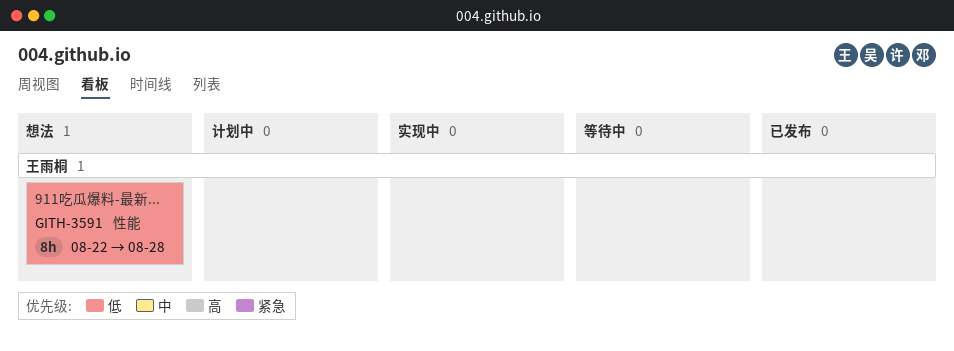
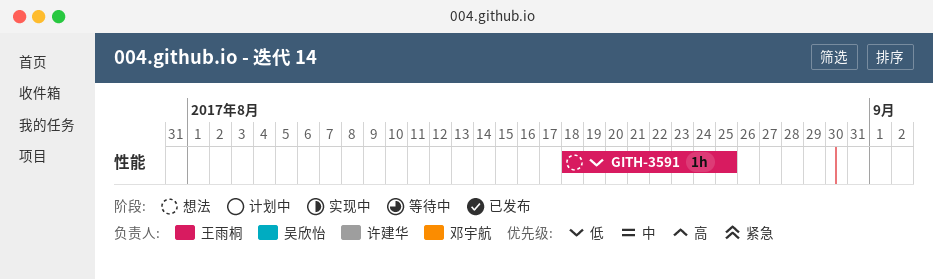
GITH-3591, estimate: 8h -> 1h
GITH-3591, start: Aug 22 -> Aug 18
GITH-3591, due: Aug 28 -> Aug 25

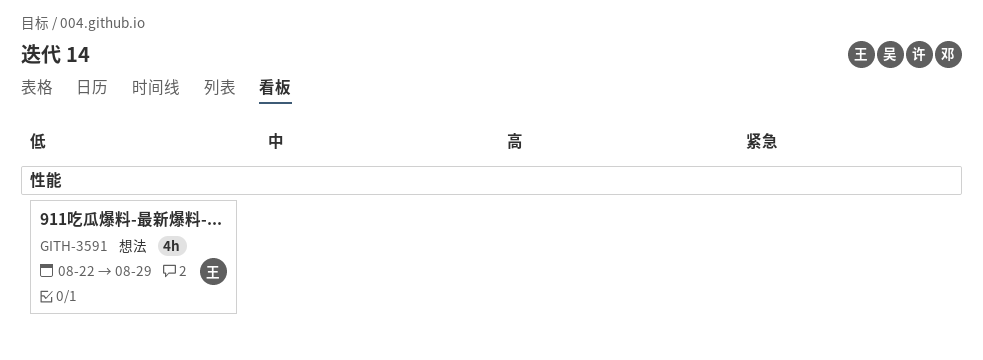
GITH-3591, estimate: 1h -> 4h
GITH-3591, start: Aug 18 -> Aug 22
GITH-3591, due: Aug 25 -> Aug 29

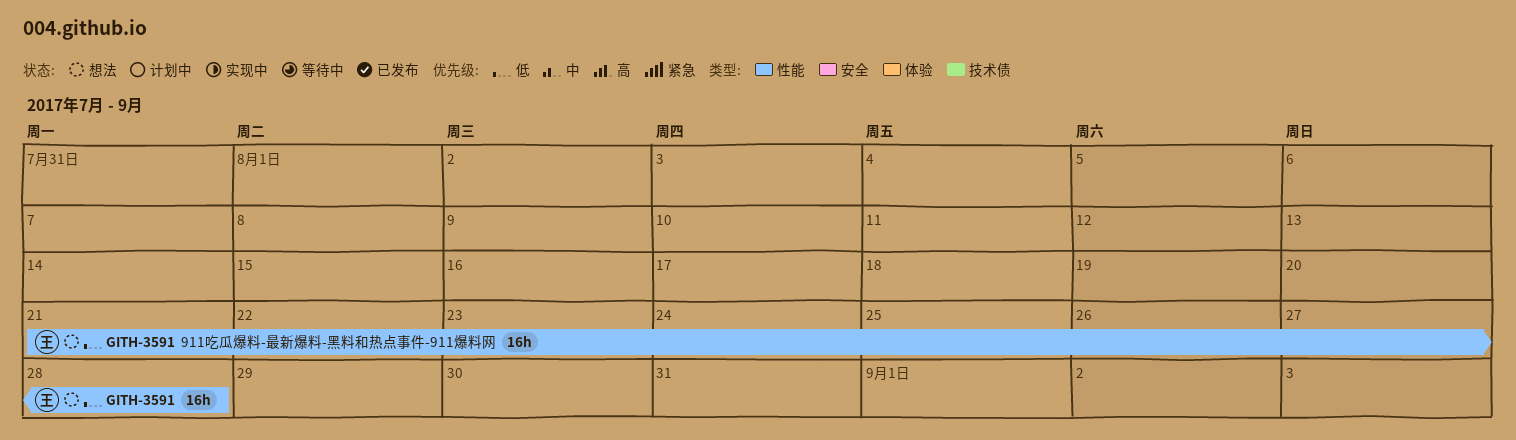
GITH-3591, estimate: 4h -> 16h
GITH-3591, start: Aug 22 -> Aug 21
GITH-3591, due: Aug 29 -> Aug 28

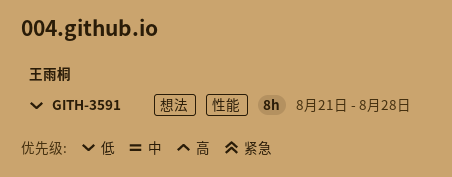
GITH-3591, estimate: 16h -> 8h

